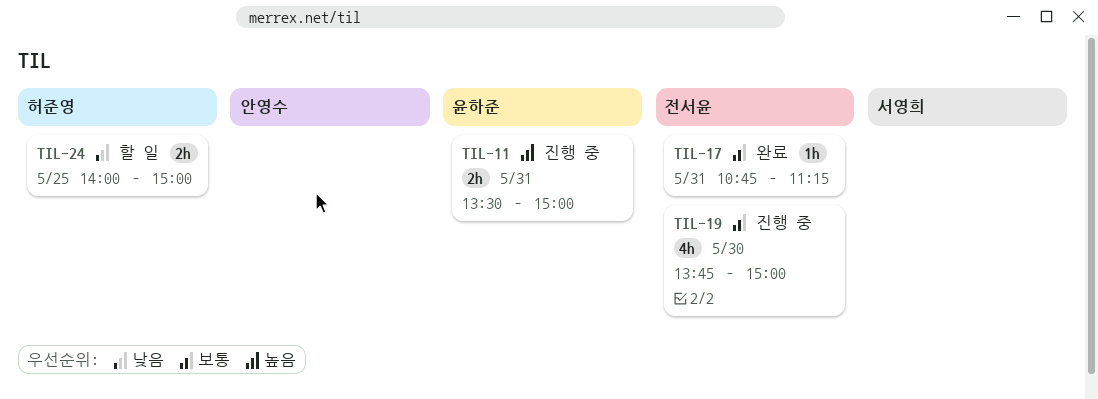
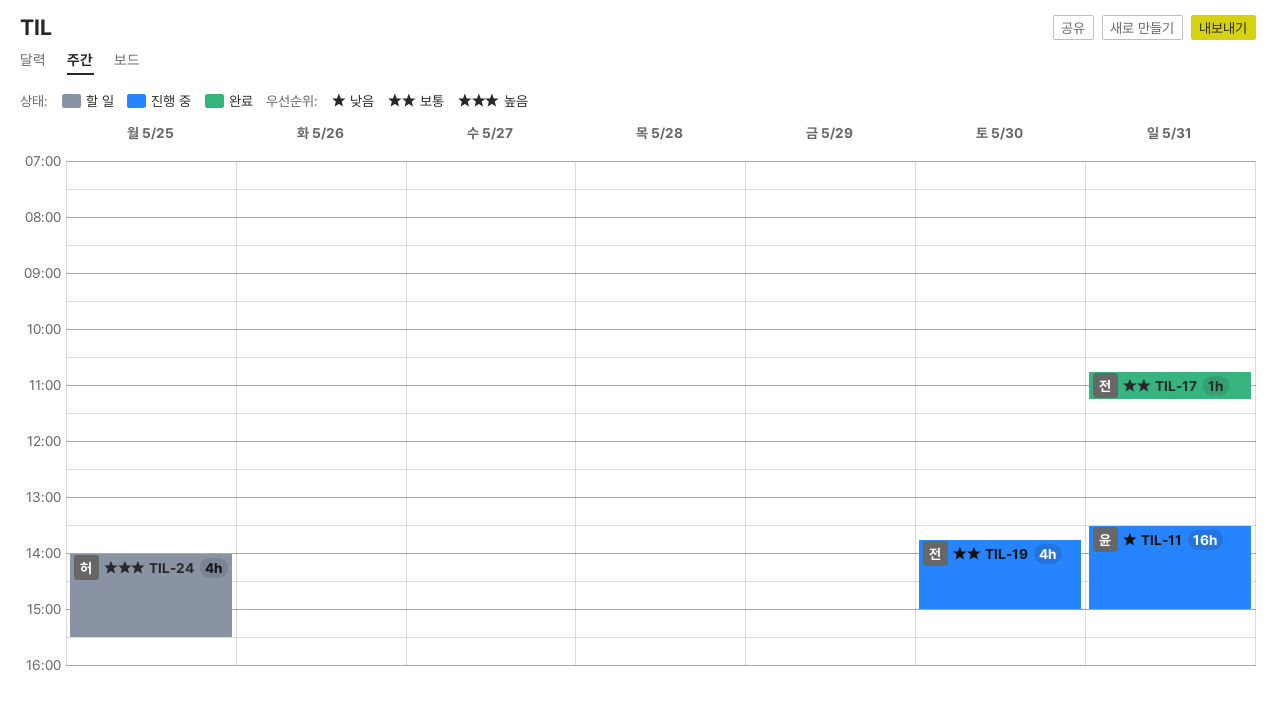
TIL-11, priority: 높음 -> 낮음
TIL-11, estimate: 2h -> 16h
TIL-24, priority: 낮음 -> 높음
TIL-24, estimate: 2h -> 4h
TIL-24, ends: 15:00 -> 15:30

